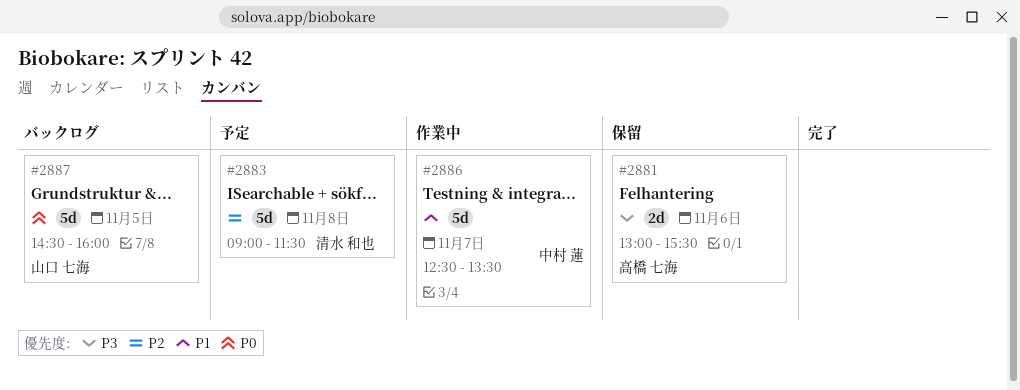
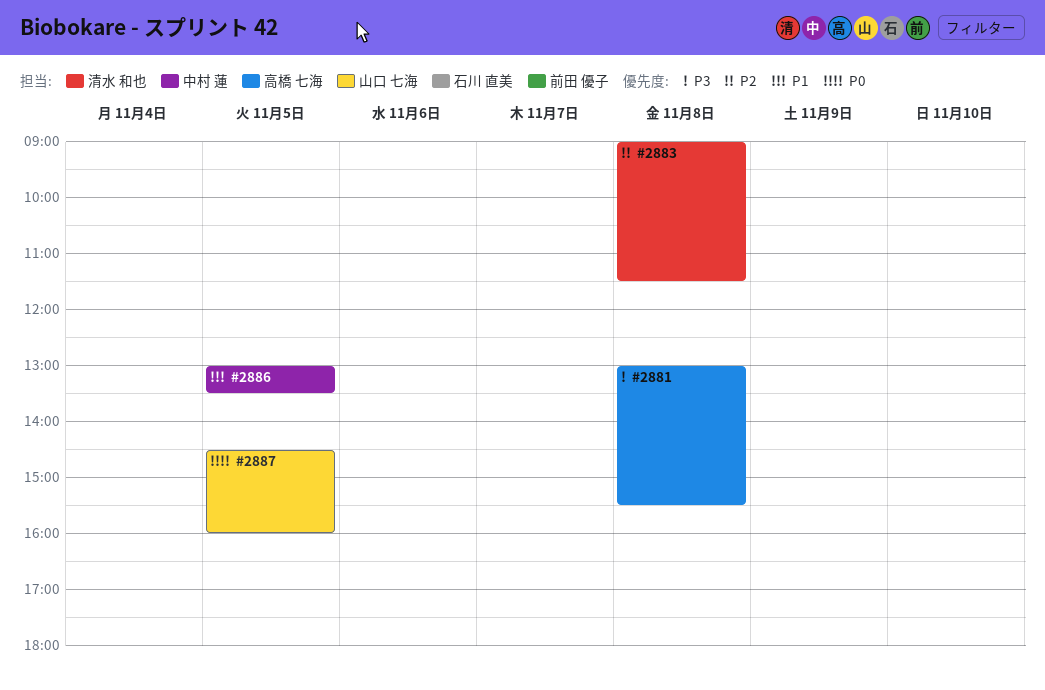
#2881, day: Nov 6 -> Nov 8
#2886, day: Nov 7 -> Nov 5
#2886, begins: 12:30 -> 13:00

